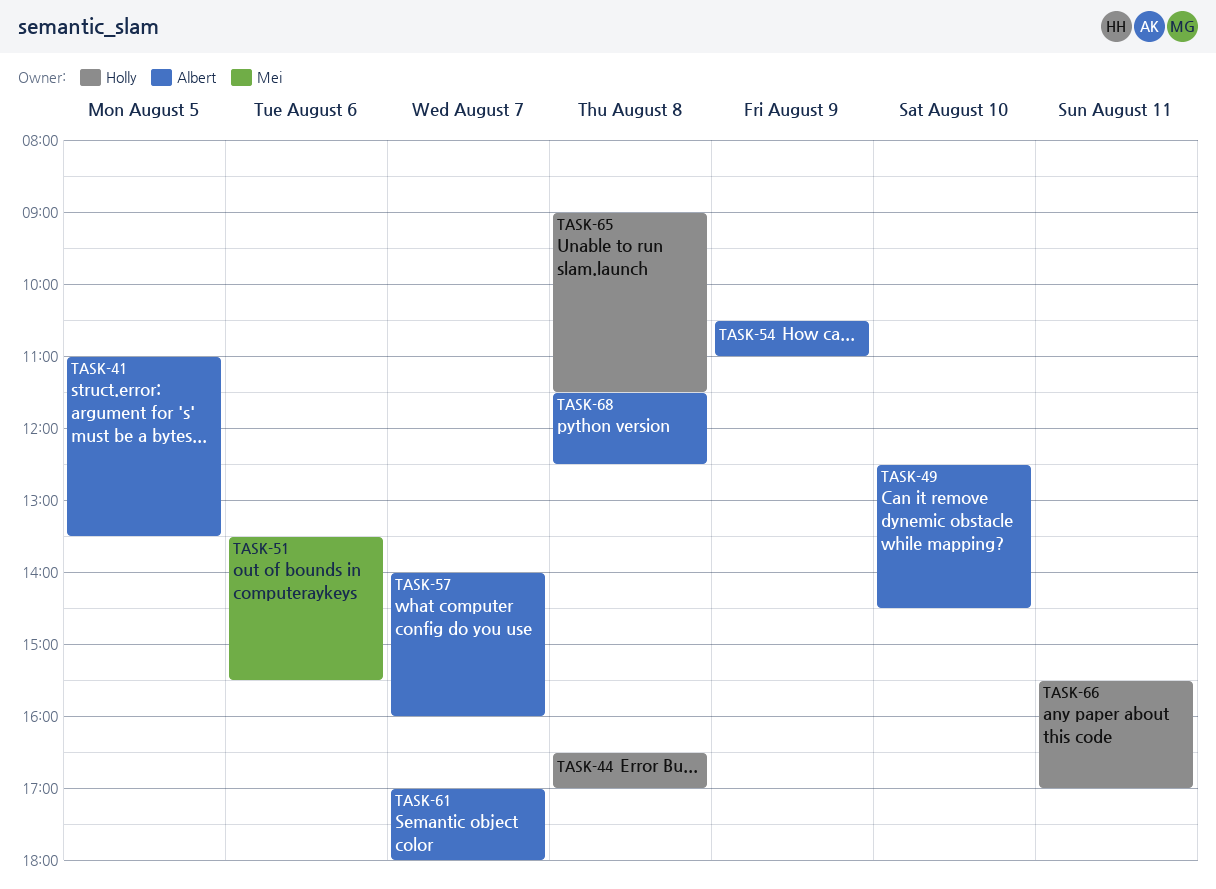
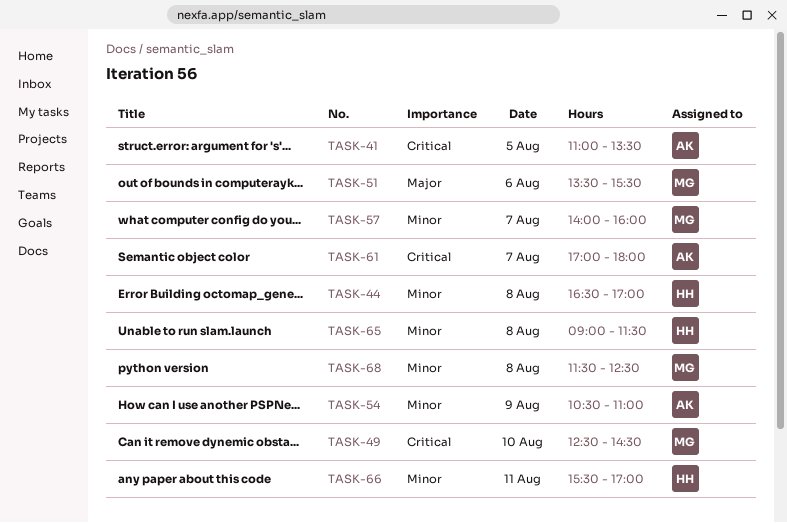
TASK-49, owner: Albert -> Mei
TASK-57, owner: Albert -> Mei
TASK-68, owner: Albert -> Mei

